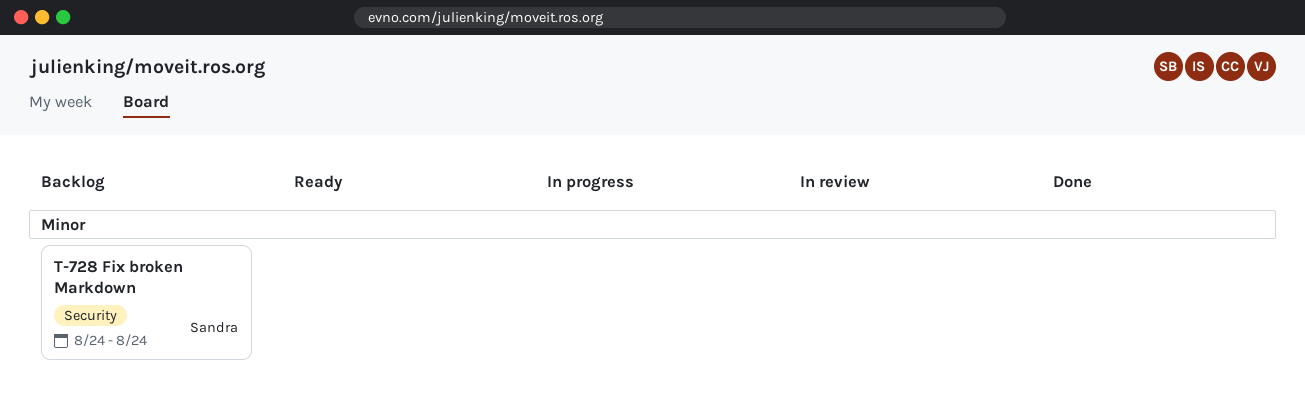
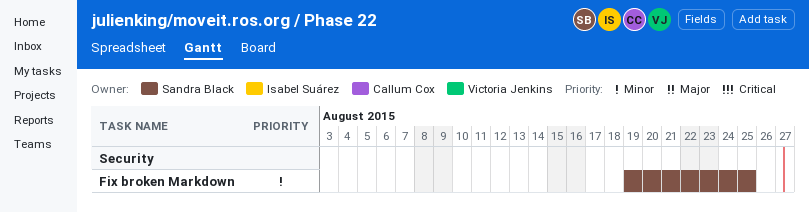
Fix broken Markdown, start: Aug 24 -> Aug 19
Fix broken Markdown, due: Aug 24 -> Aug 25

